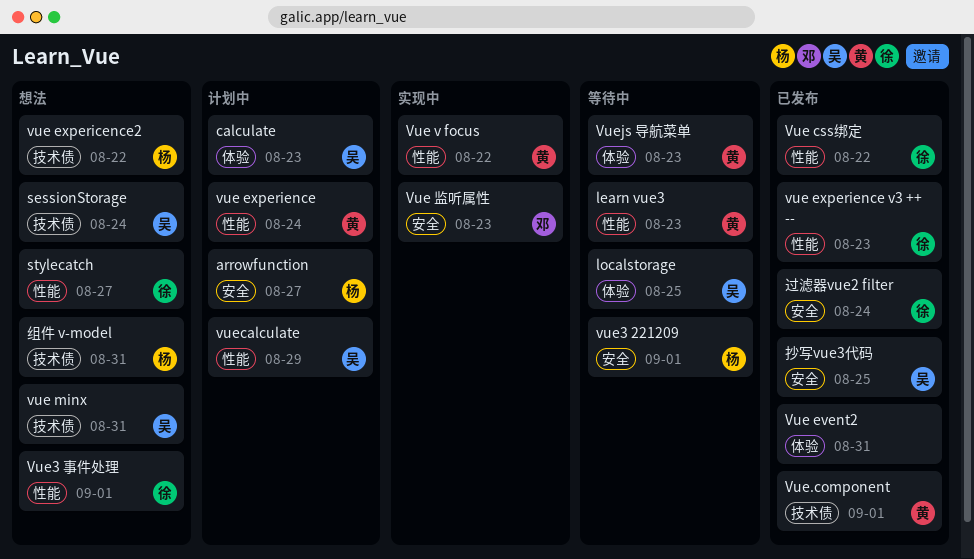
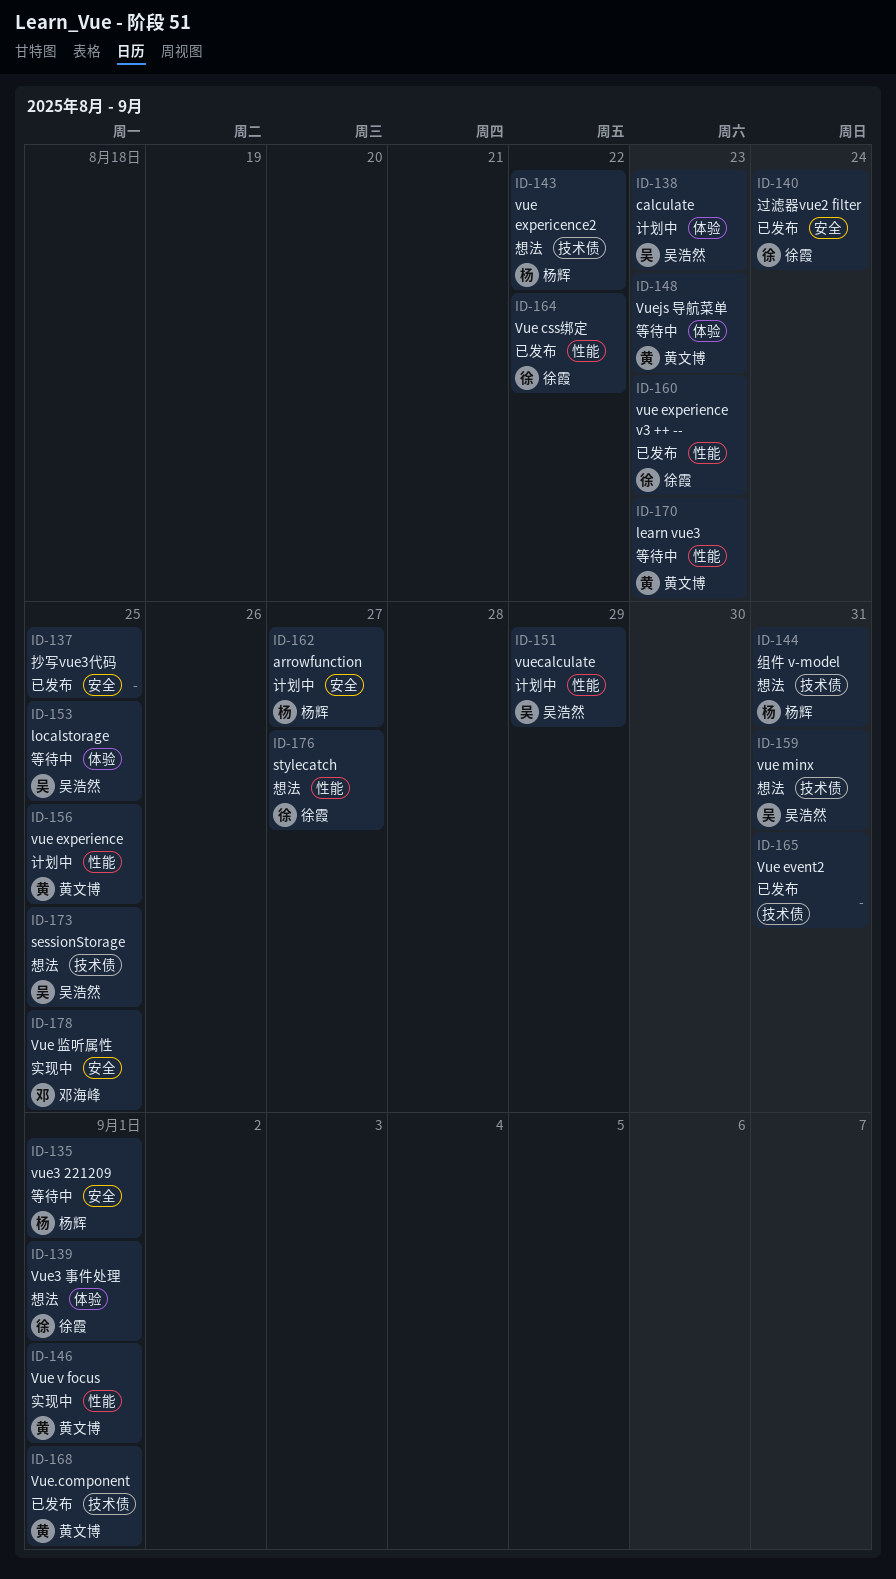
sessionStorage, due: Aug 24 -> Aug 25
Vue event2, label: 体验 -> 技术债
vue experience, due: Aug 24 -> Aug 25
Vue v focus, due: Aug 22 -> Sep 1
Vue 监听属性, due: Aug 23 -> Aug 25
Vue3 事件处理, label: 性能 -> 体验
抄写vue3代码, owner: 吴浩然 -> none

